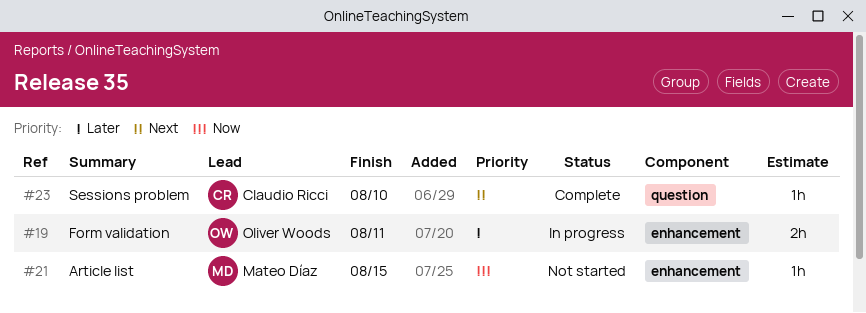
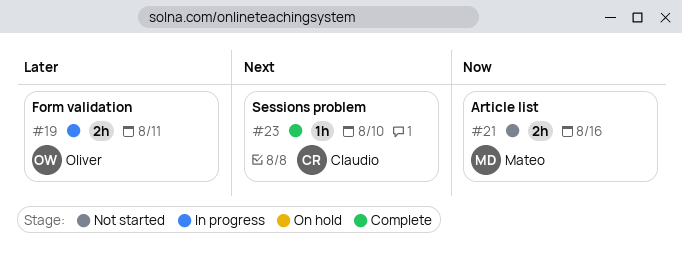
#21, estimate: 1h -> 2h
#21, due: Aug 15 -> Aug 16

